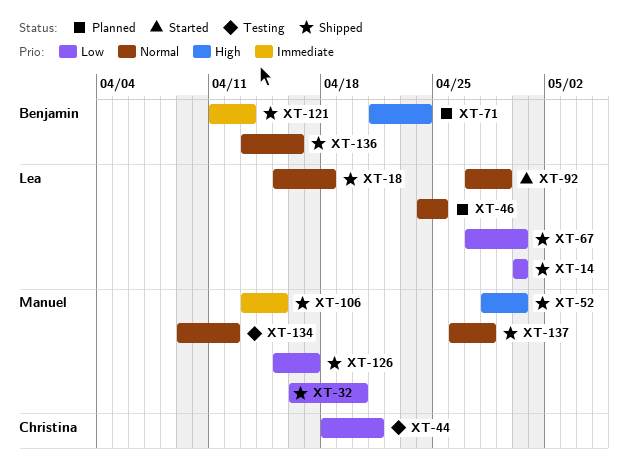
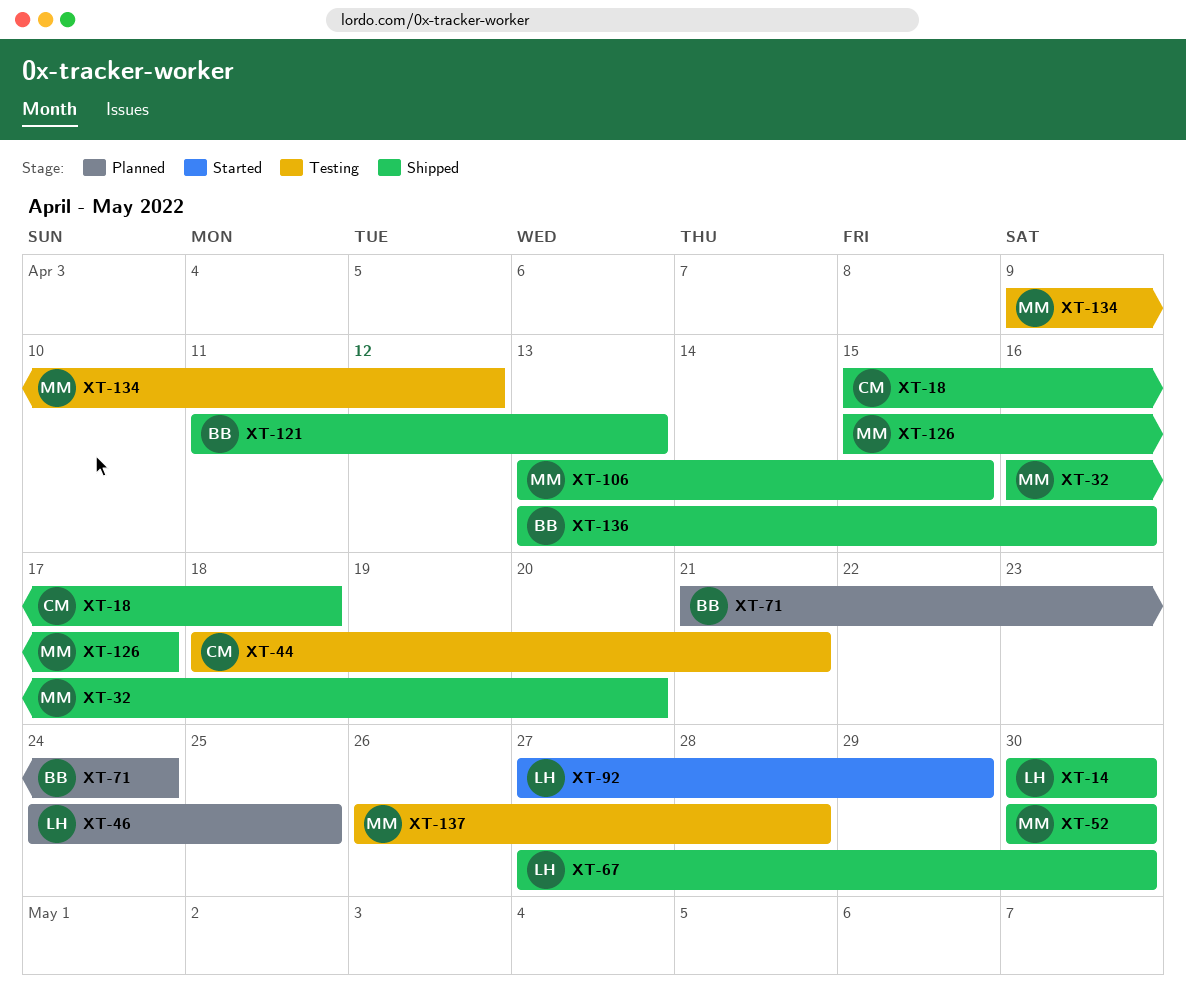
XT-18, owner: Lea -> Christina
XT-52, start: Apr 28 -> Apr 30
XT-137, status: Shipped -> Testing

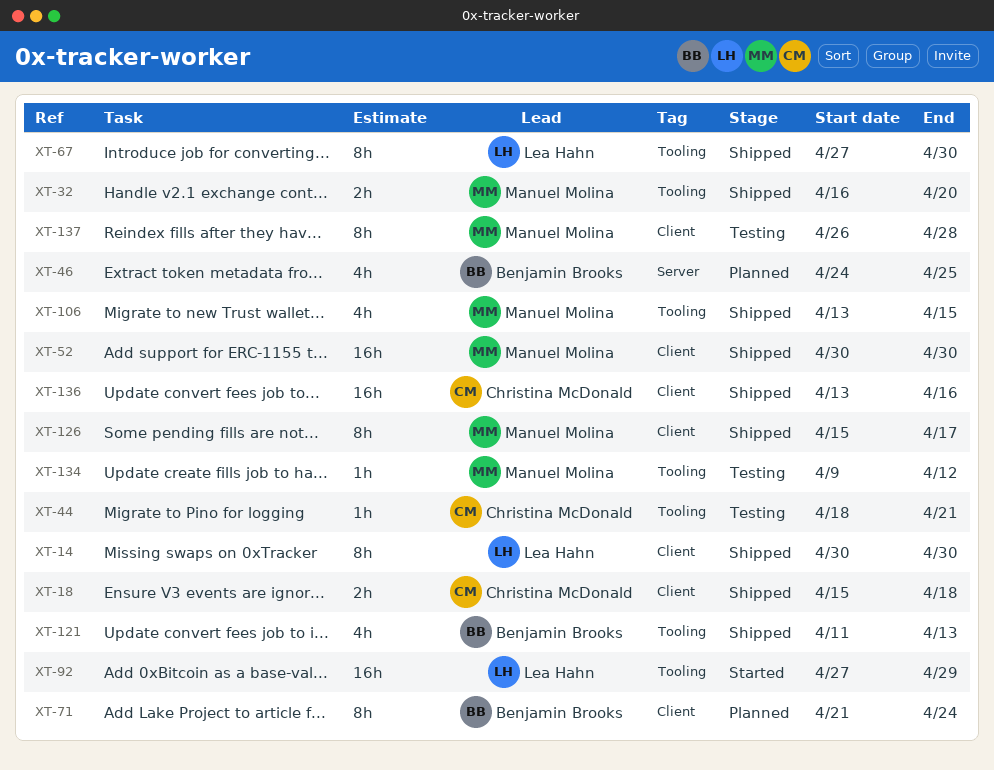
XT-46, owner: Lea Hahn -> Benjamin Brooks
XT-136, owner: Benjamin Brooks -> Christina McDonald

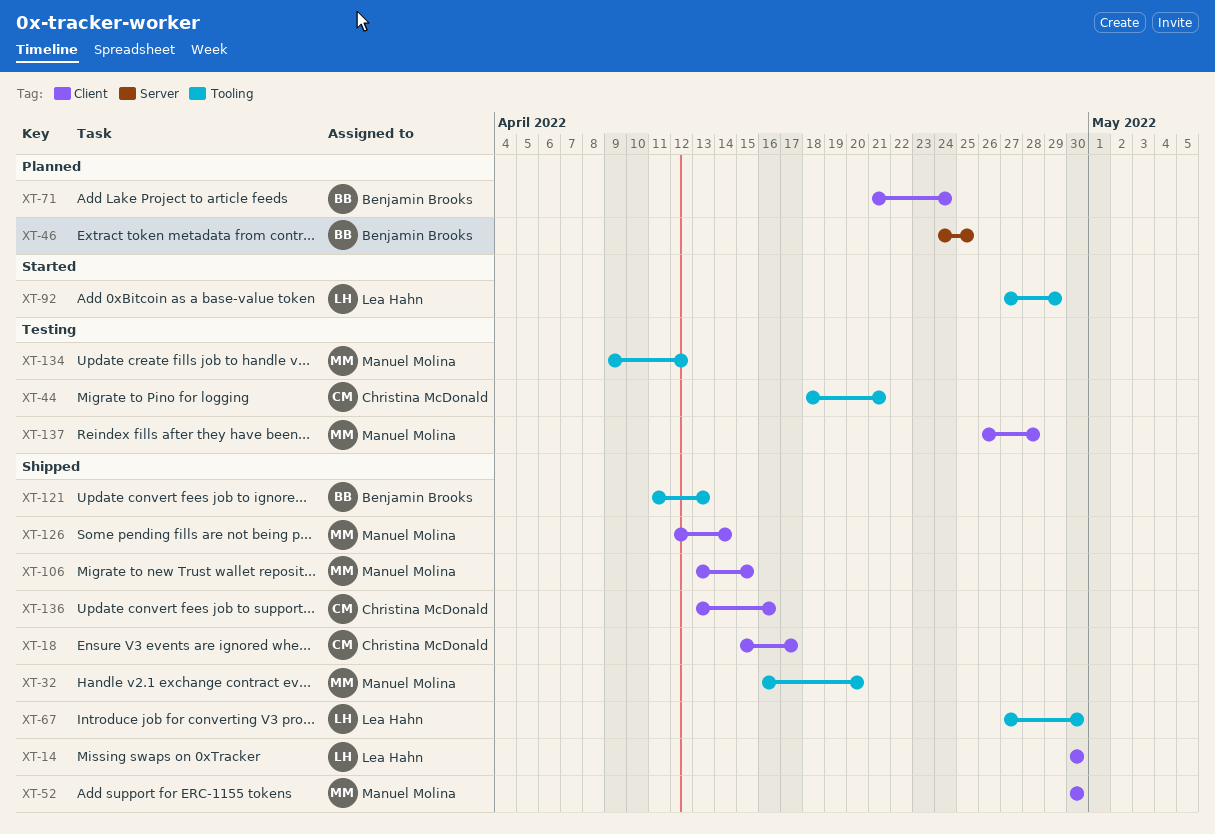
XT-18, due: Apr 18 -> Apr 17
XT-106, label: Tooling -> Client
XT-126, start: Apr 15 -> Apr 12
XT-126, due: Apr 17 -> Apr 14

